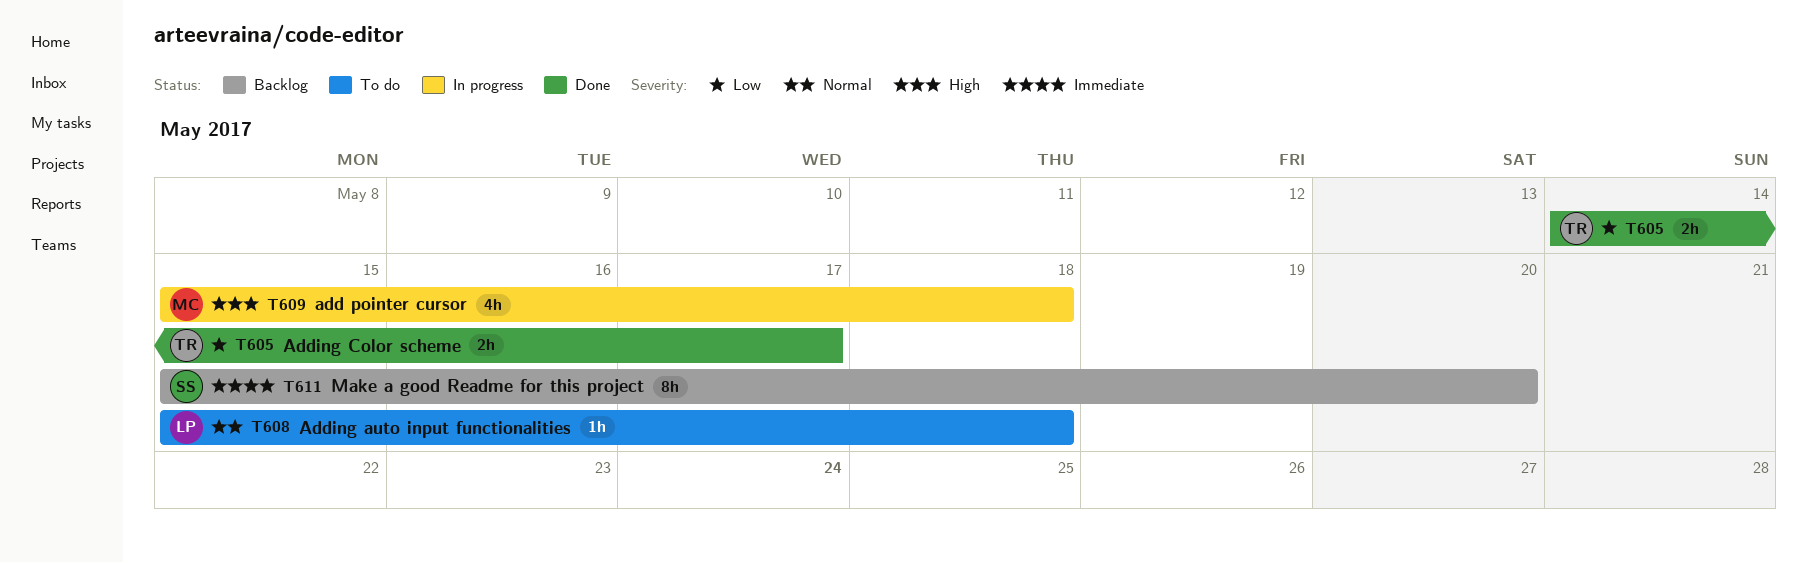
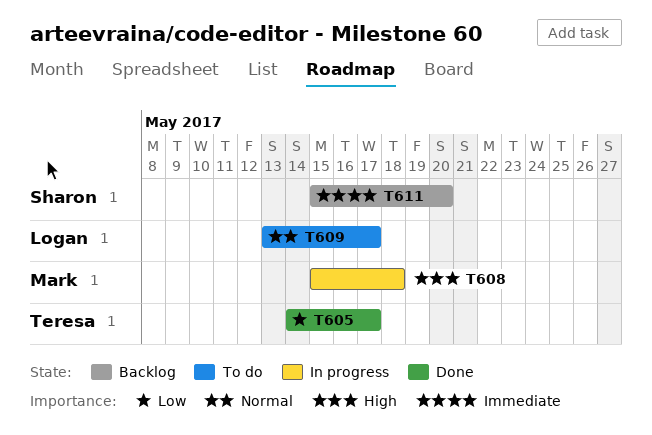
T608, status: To do -> In progress
T608, owner: Logan -> Mark
T608, priority: Normal -> High
T609, status: In progress -> To do
T609, owner: Mark -> Logan
T609, priority: High -> Normal
T609, start: May 15 -> May 13
T609, due: May 18 -> May 17

